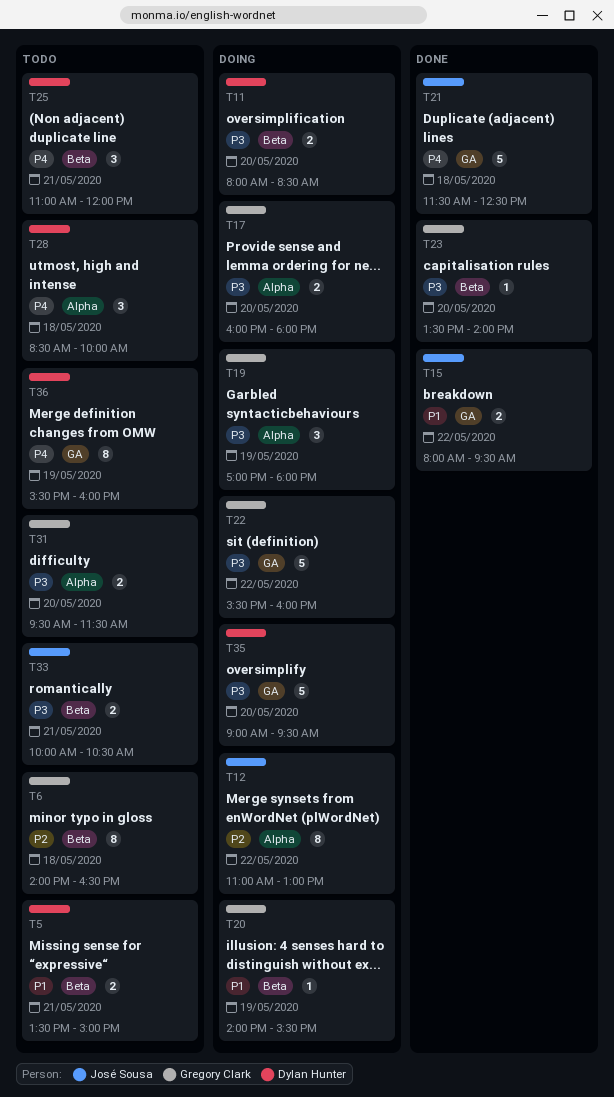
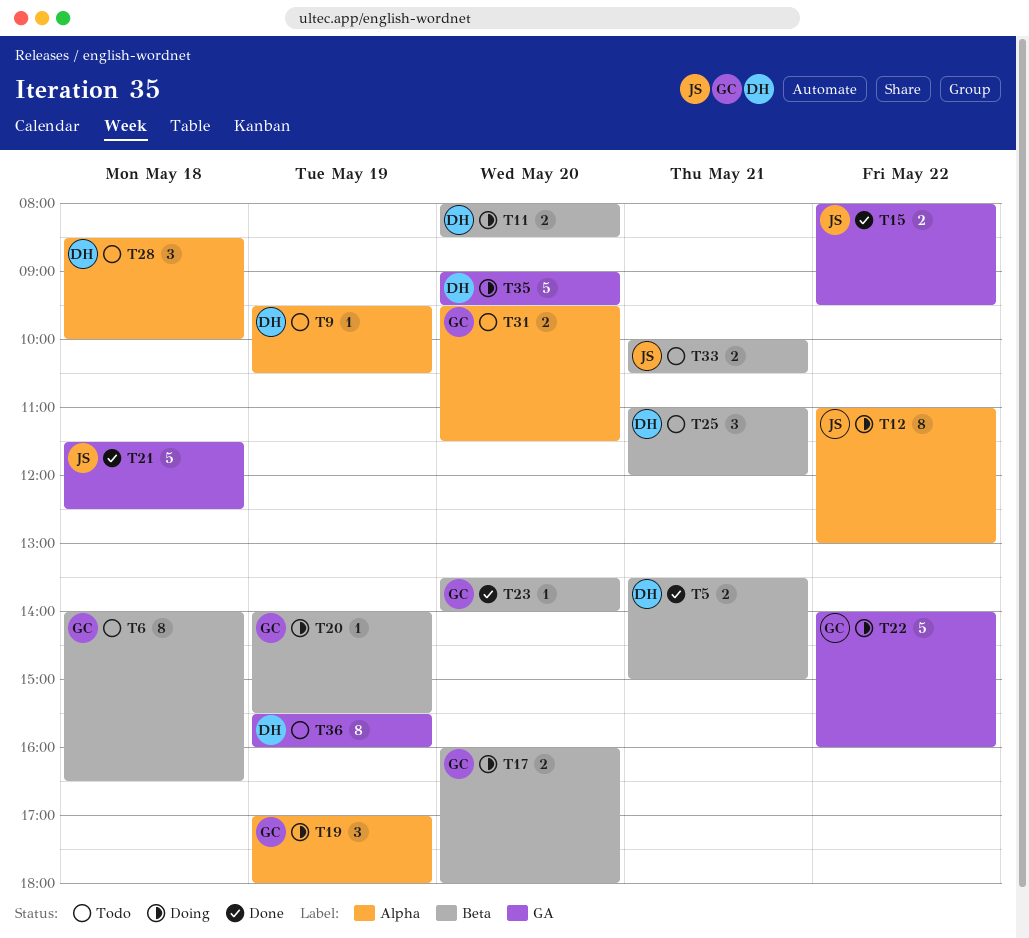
T5, status: Todo -> Done
T9: none -> present
T17, label: Alpha -> Beta
T22, begins: 15:30 -> 14:00

